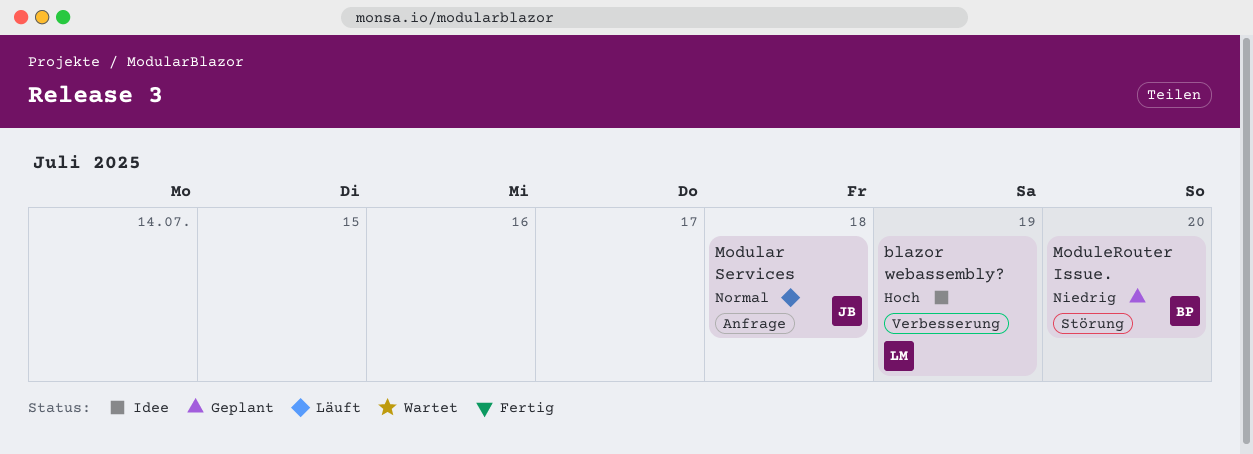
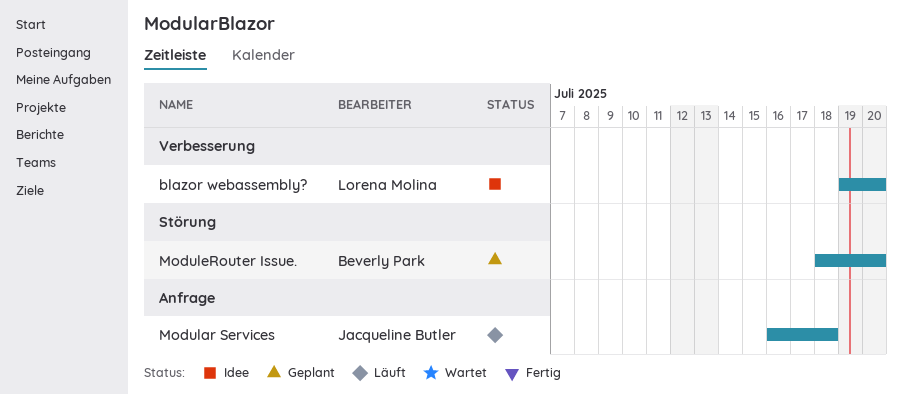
blazor webassembly?, due: Jul 19 -> Jul 20

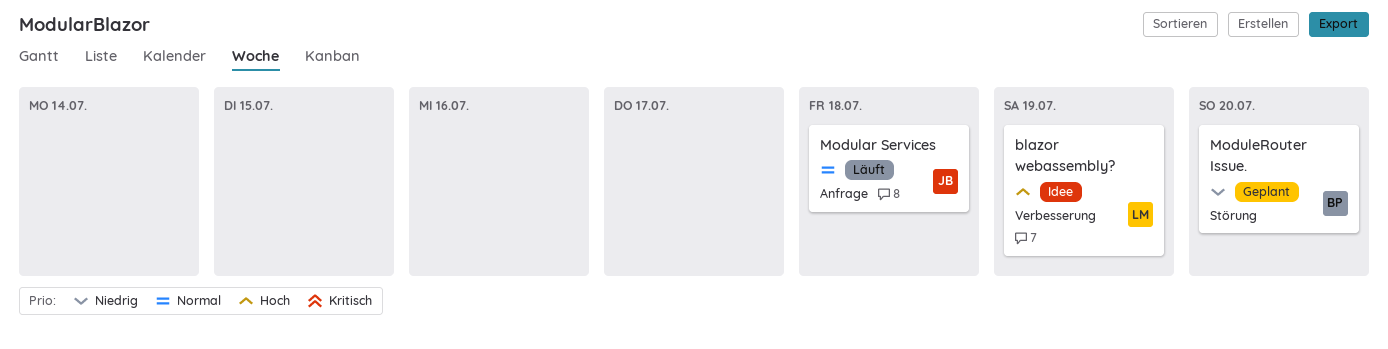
blazor webassembly?, due: Jul 20 -> Jul 19

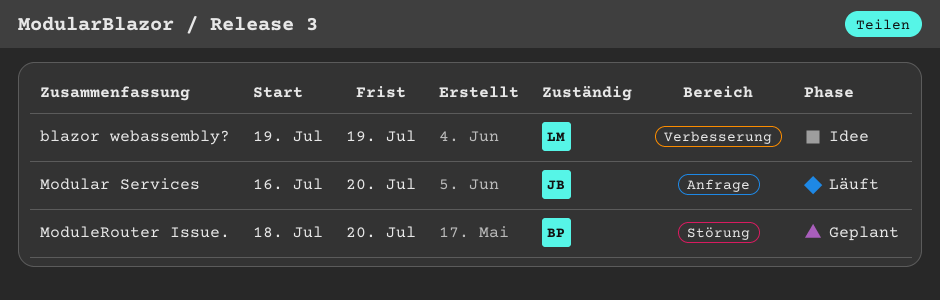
Modular Services, due: Jul 18 -> Jul 20

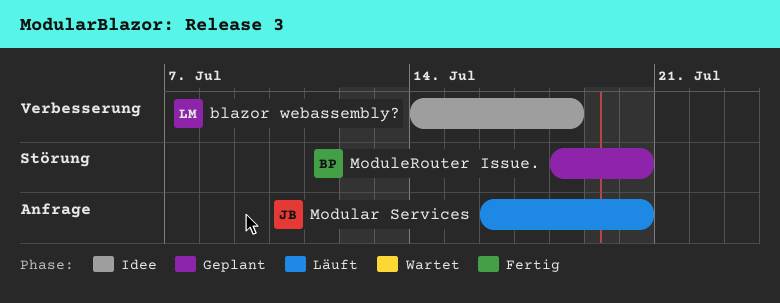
blazor webassembly?, start: Jul 19 -> Jul 14
blazor webassembly?, due: Jul 19 -> Jul 18

